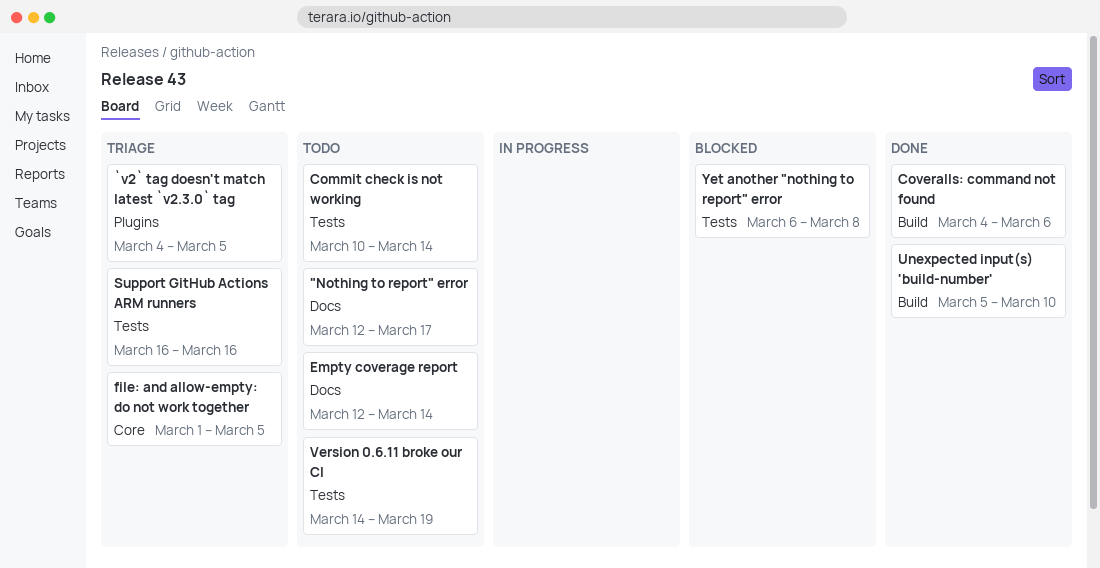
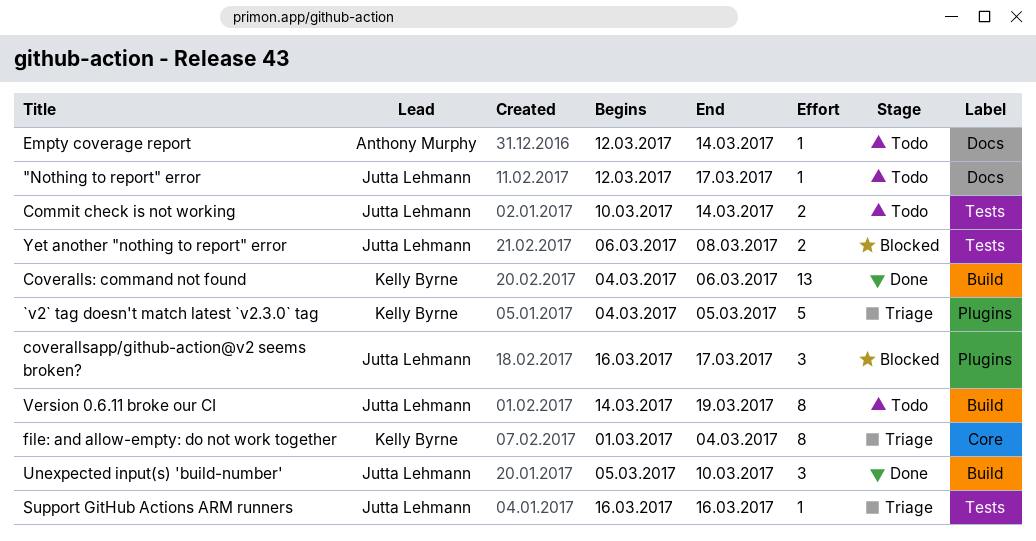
coverallsapp/github-action@v2 seems broken?: none -> present
file: and allow-empty: do not work together, due: Mar 5 -> Mar 4
Version 0.6.11 broke our CI, label: Tests -> Build

